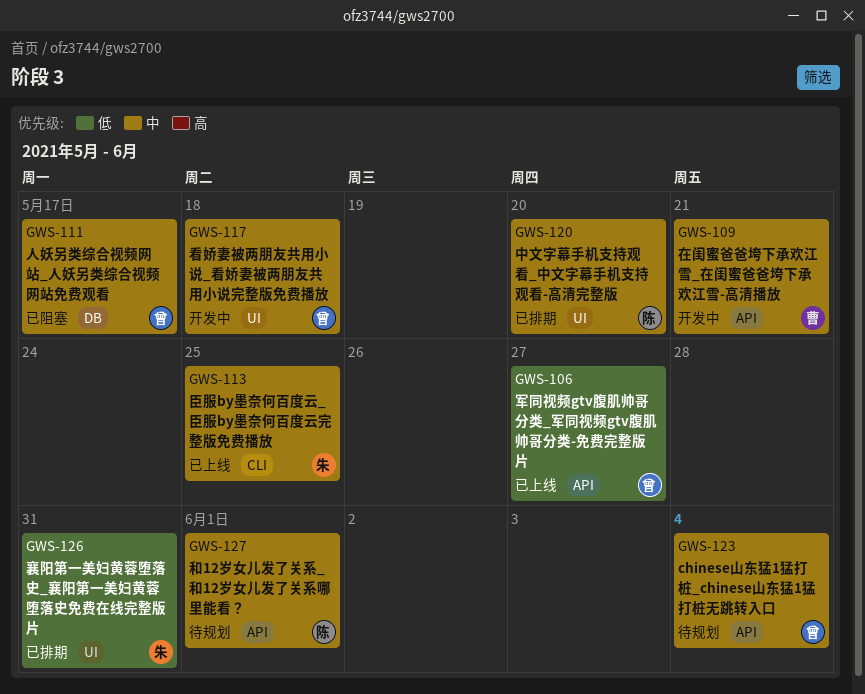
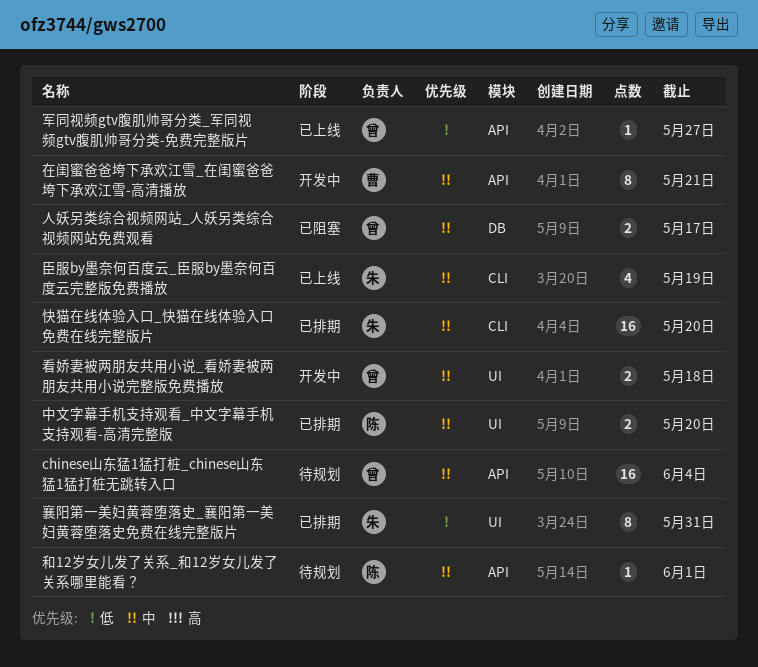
快猫在线体验入口_快猫在线体验入口免费在线完整版片: none -> present
臣服by墨奈何百度云_臣服by墨奈何百度云完整版免费播放, due: May 25 -> May 19

